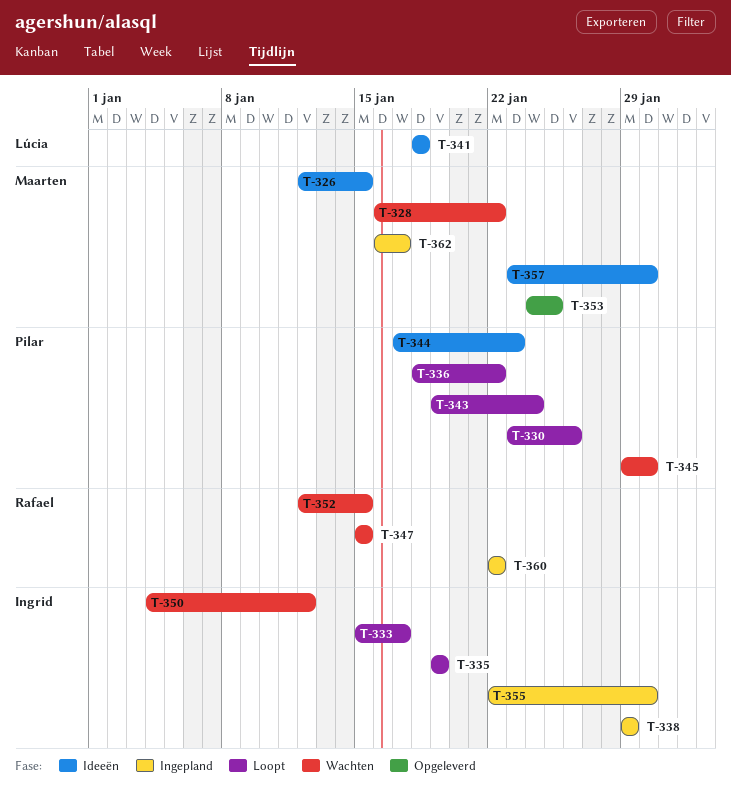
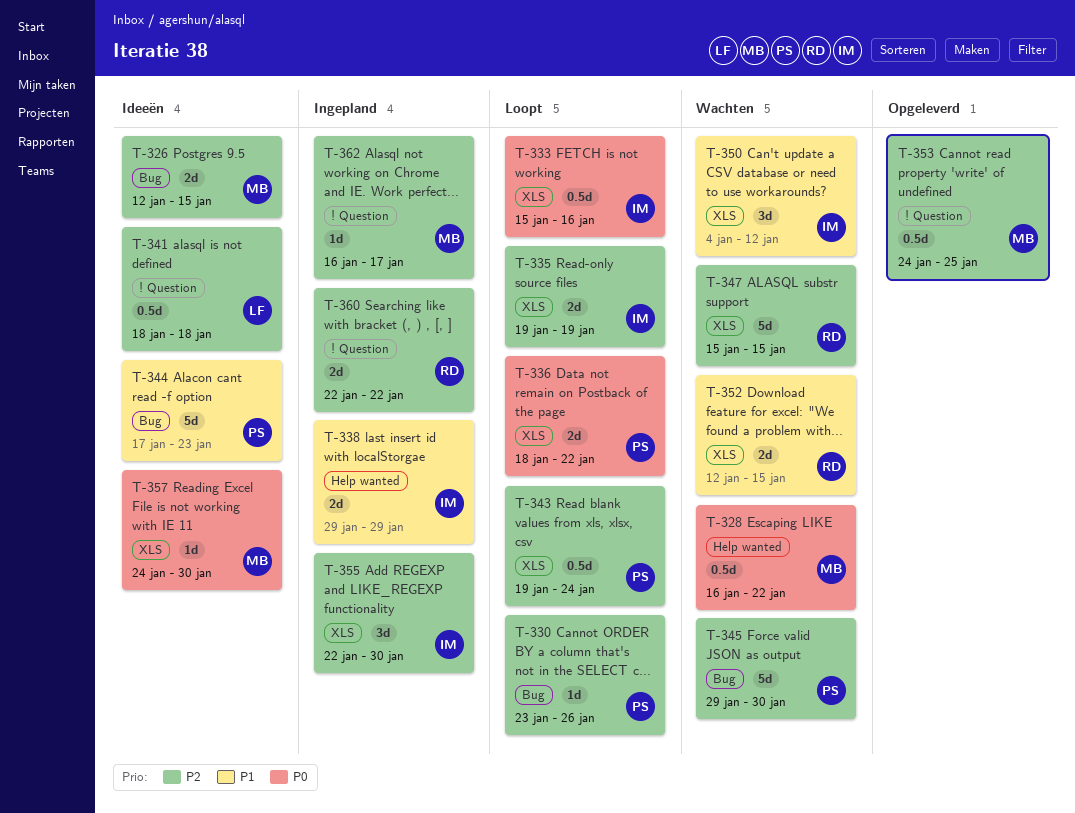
T-333, due: Jan 17 -> Jan 16
T-357, start: Jan 23 -> Jan 24

